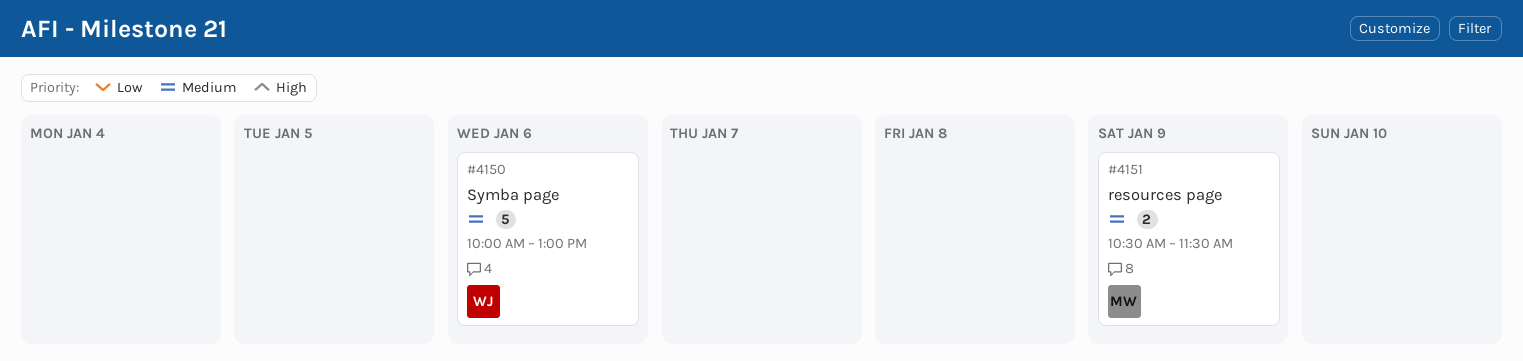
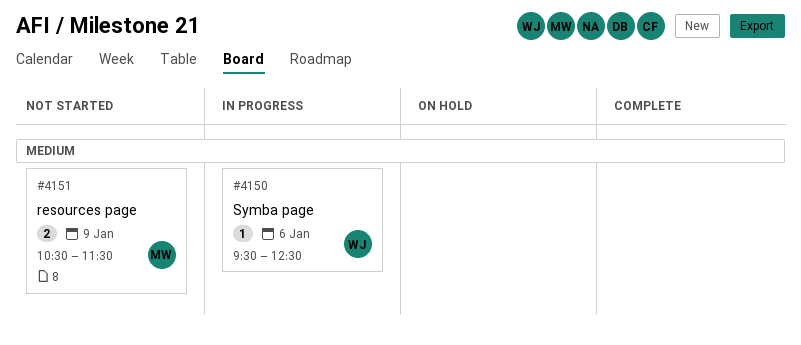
#4150, estimate: 5 -> 1
#4150, begins: 10:00 -> 09:30
#4150, ends: 13:00 -> 12:30

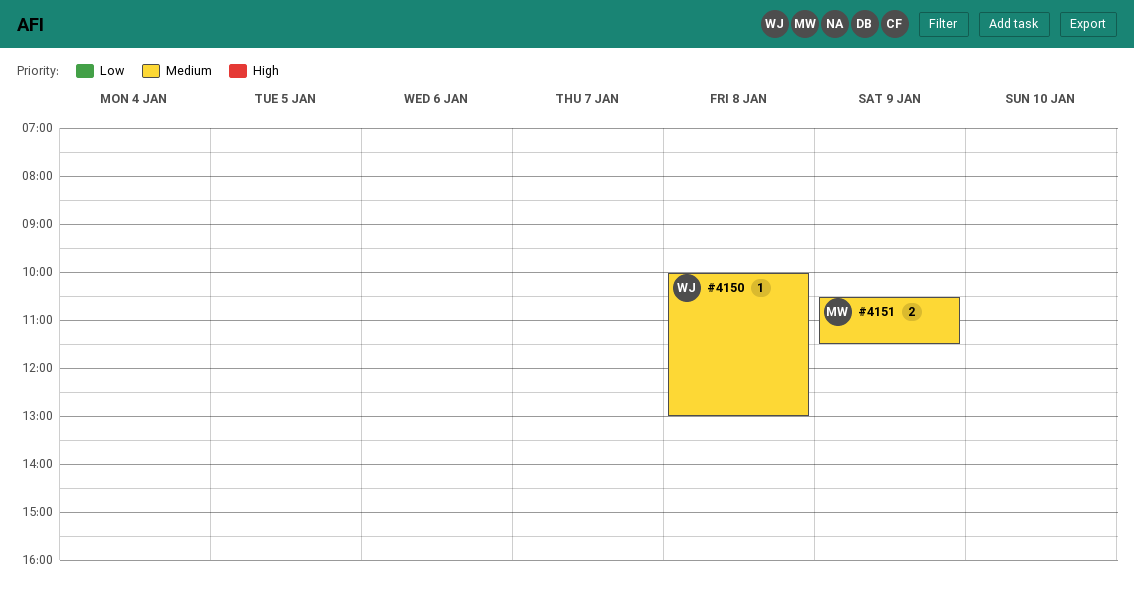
#4150, day: Jan 6 -> Jan 8
#4150, begins: 09:30 -> 10:00
#4150, ends: 12:30 -> 13:00

